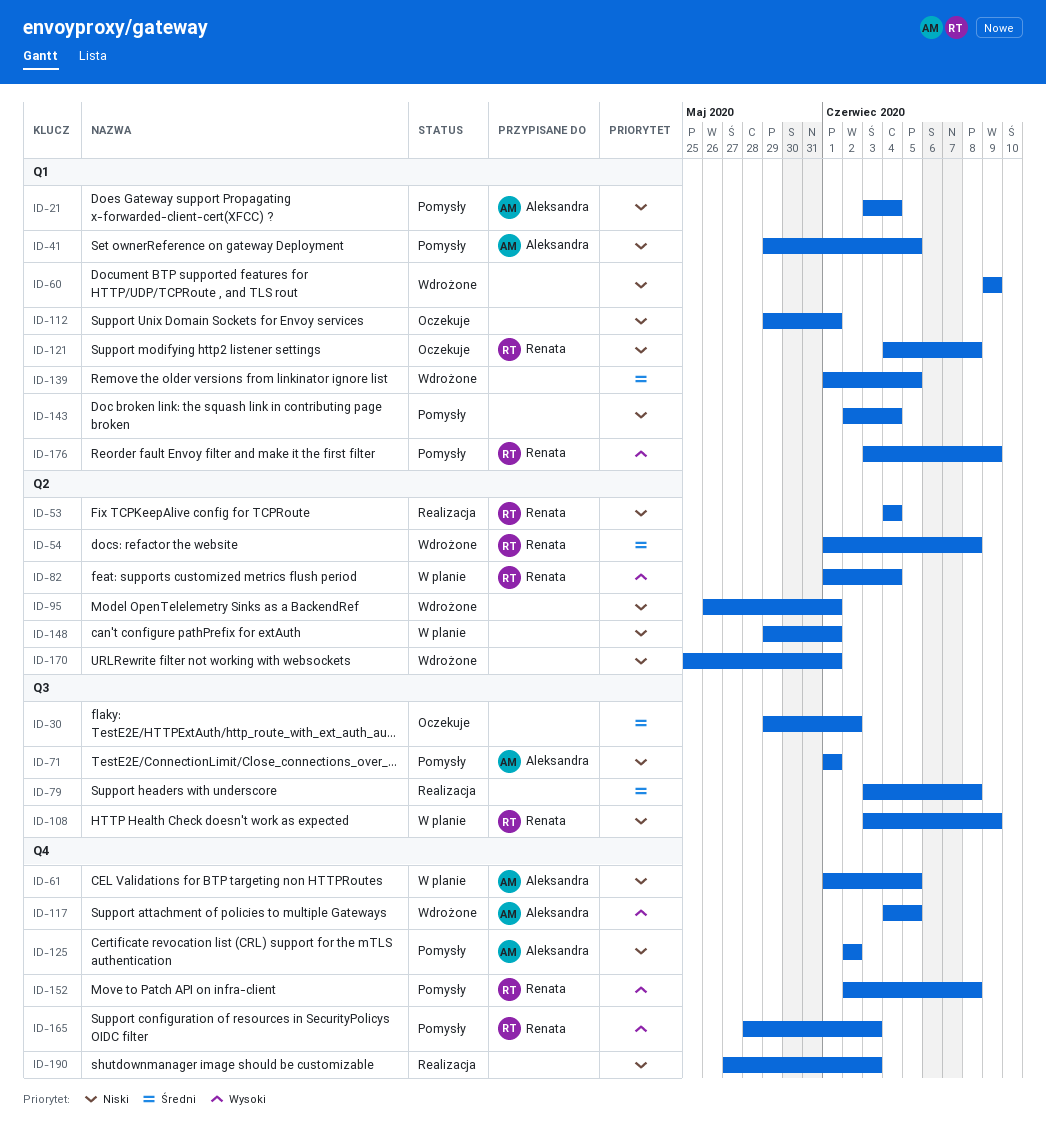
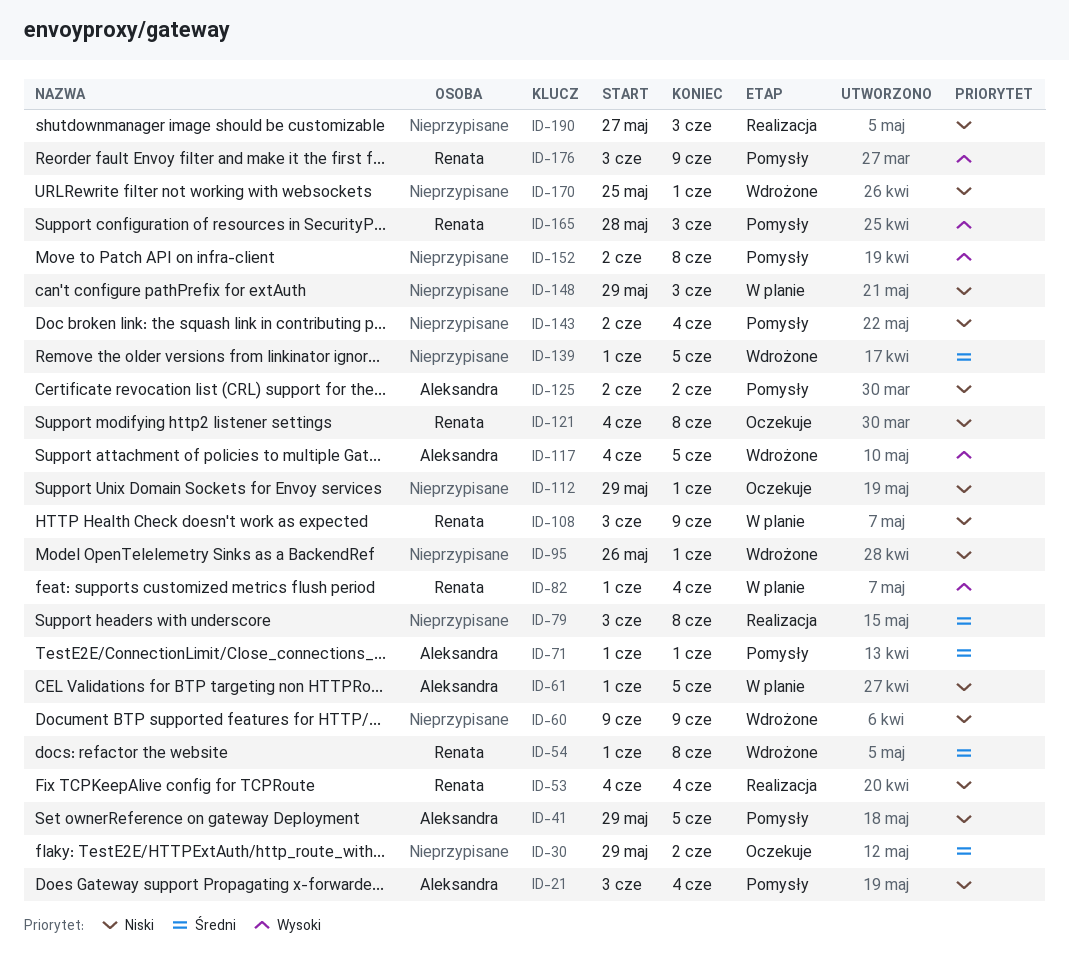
ID-71, priority: Niski -> Średni
ID-148, due: Jun 1 -> Jun 3
ID-152, owner: Renata -> none

